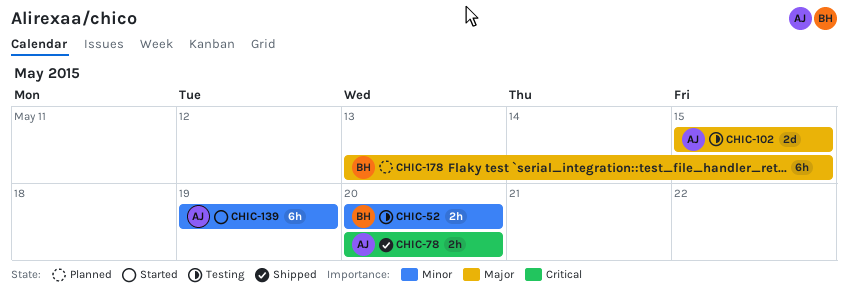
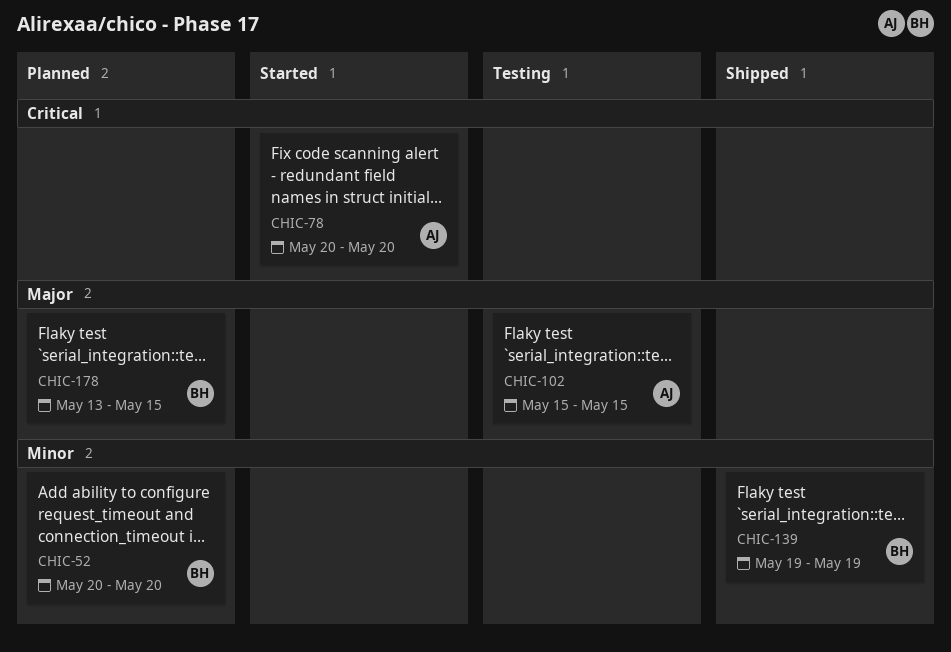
CHIC-52, status: Testing -> Planned
CHIC-78, status: Shipped -> Started
CHIC-139, status: Started -> Shipped
CHIC-139, owner: AJ -> BH

